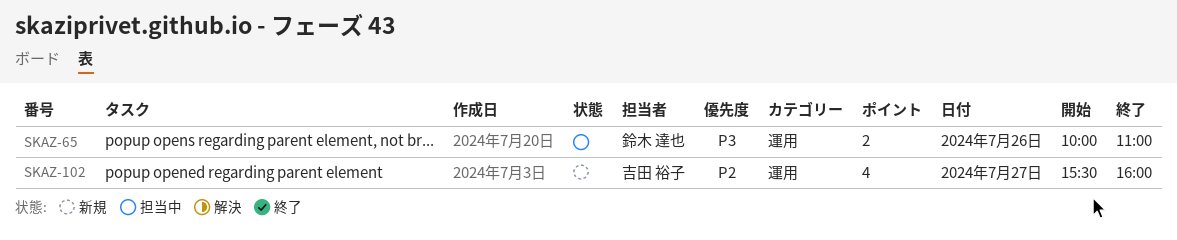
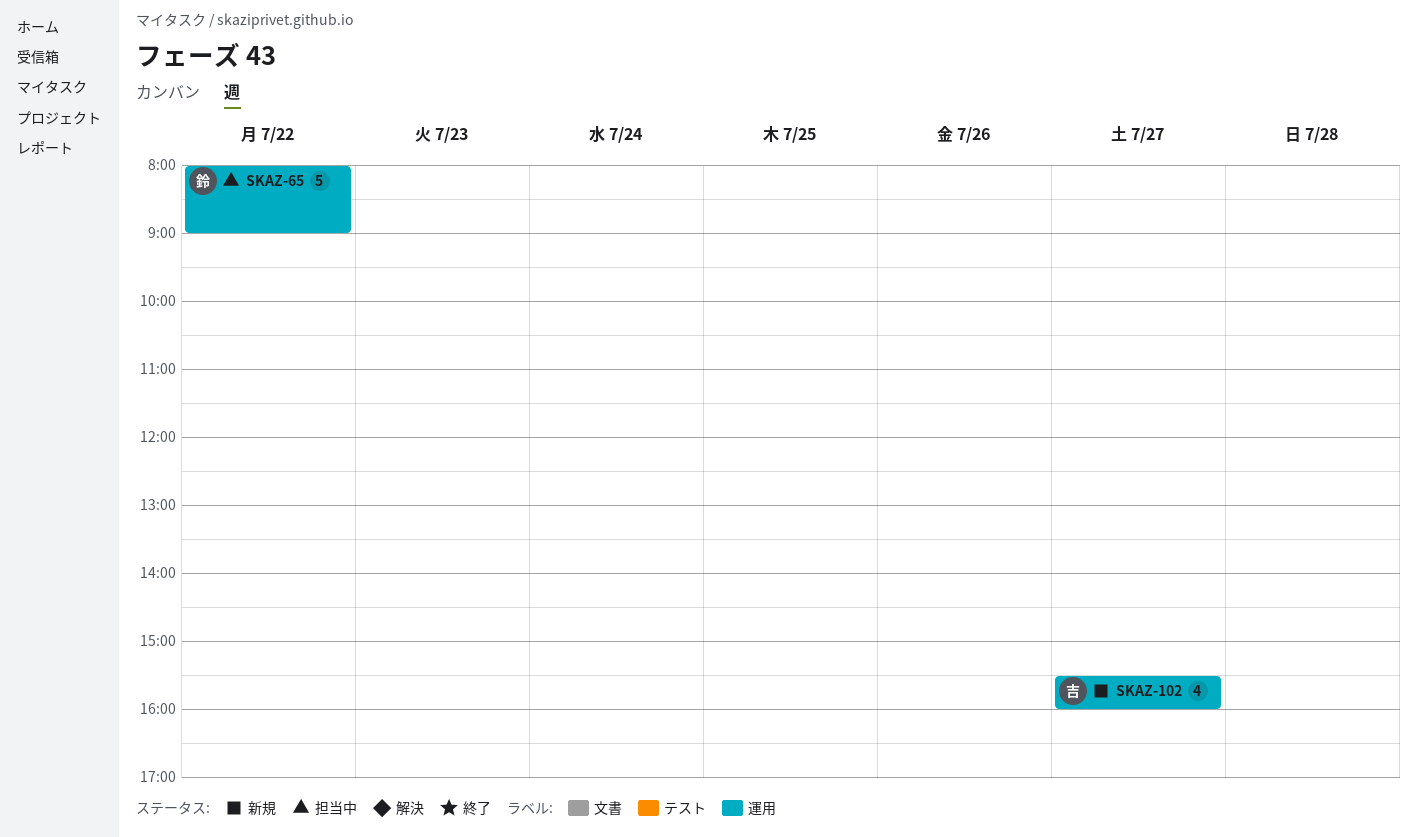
SKAZ-65, estimate: 2 -> 5
SKAZ-65, day: Jul 26 -> Jul 22
SKAZ-65, begins: 10:00 -> 08:00
SKAZ-65, ends: 11:00 -> 09:00

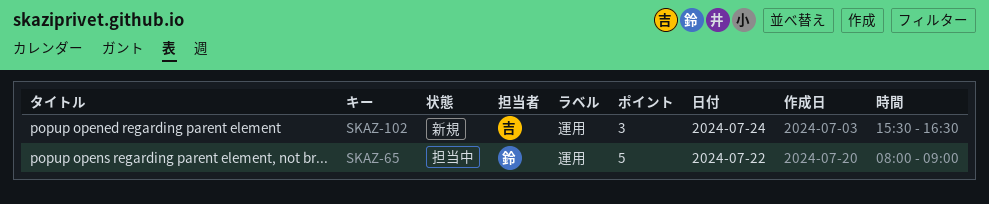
SKAZ-102, estimate: 4 -> 3
SKAZ-102, day: Jul 27 -> Jul 24
SKAZ-102, ends: 16:00 -> 16:30

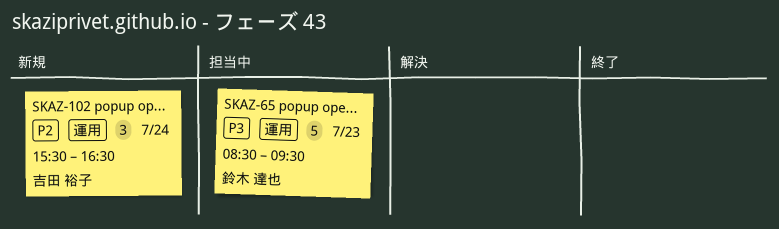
SKAZ-65, day: Jul 22 -> Jul 23
SKAZ-65, begins: 08:00 -> 08:30
SKAZ-65, ends: 09:00 -> 09:30

